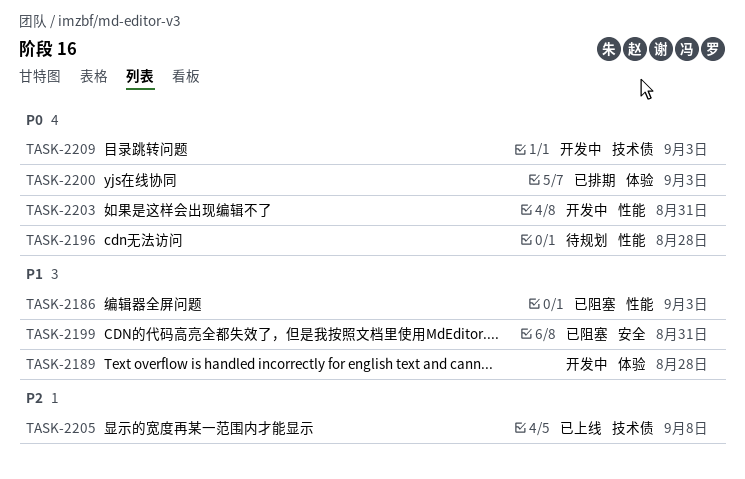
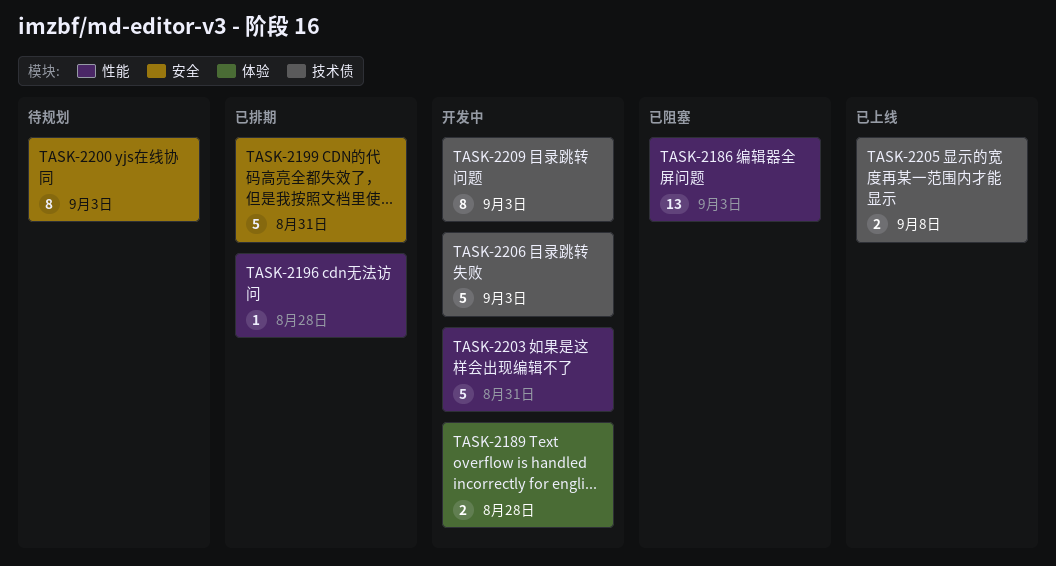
TASK-2196, status: 待规划 -> 已排期
TASK-2199, status: 已阻塞 -> 已排期
TASK-2200, status: 已排期 -> 待规划
TASK-2200, label: 体验 -> 安全
TASK-2206: none -> present

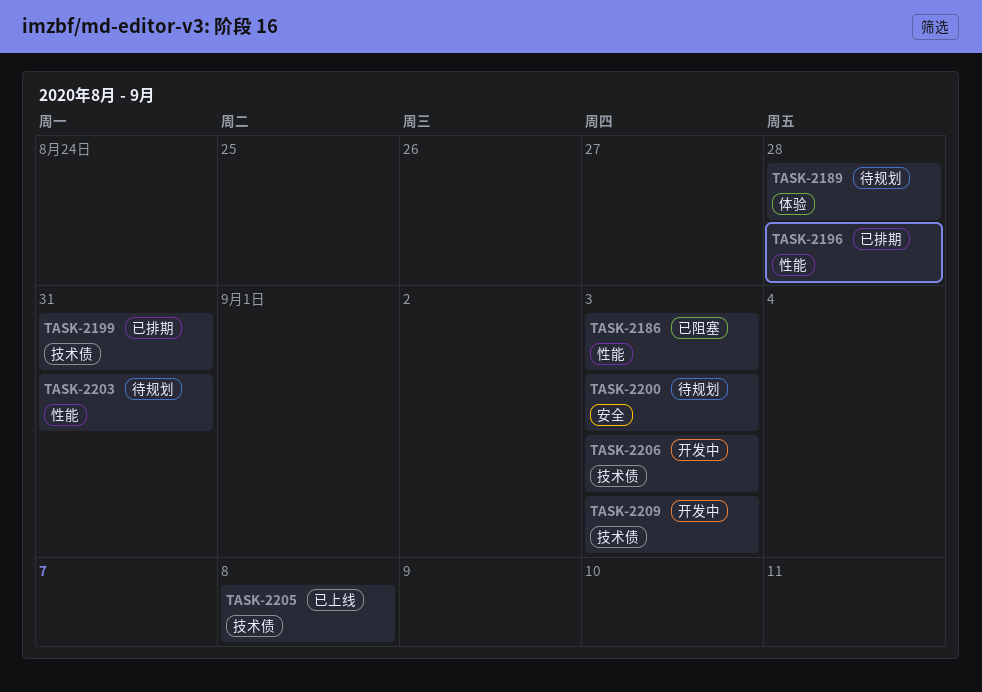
TASK-2189, status: 开发中 -> 待规划
TASK-2199, label: 安全 -> 技术债
TASK-2203, status: 开发中 -> 待规划

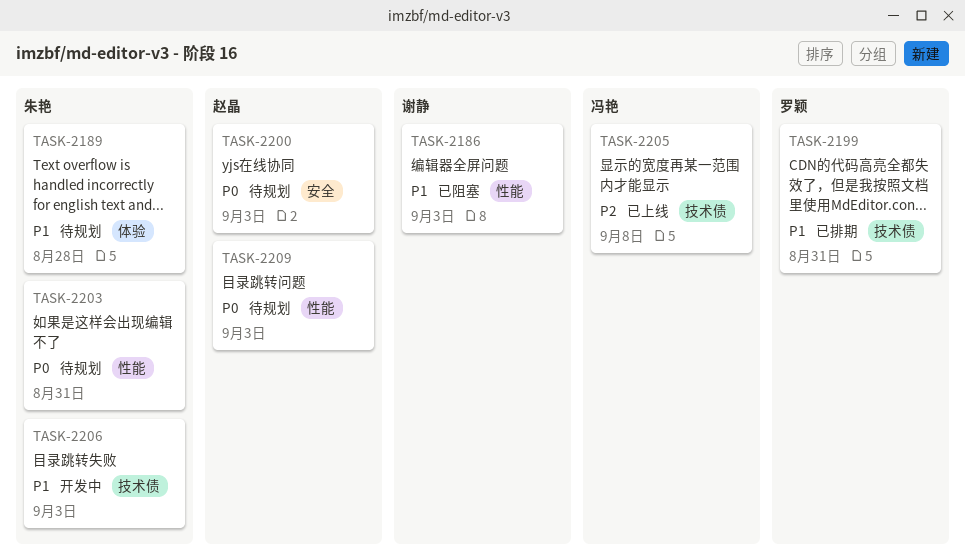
TASK-2196: present -> none
TASK-2209, status: 开发中 -> 待规划
TASK-2209, label: 技术债 -> 性能

